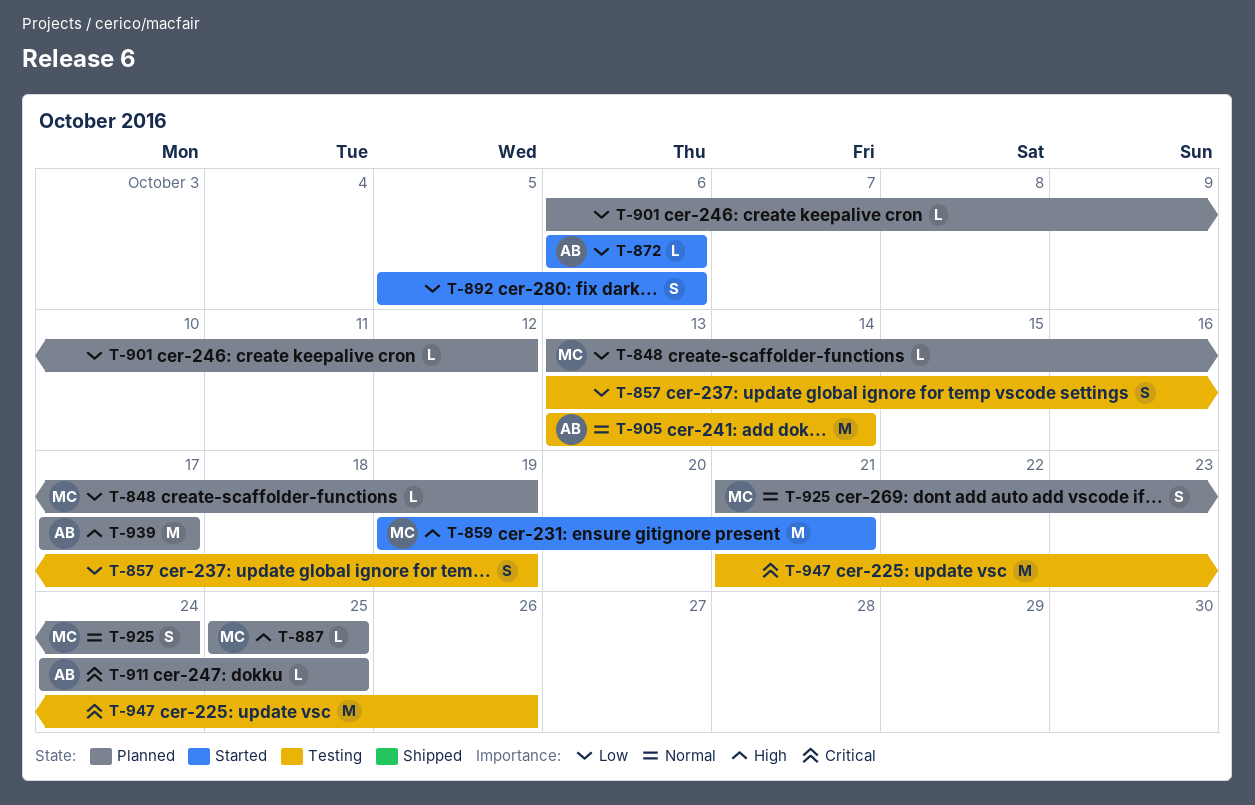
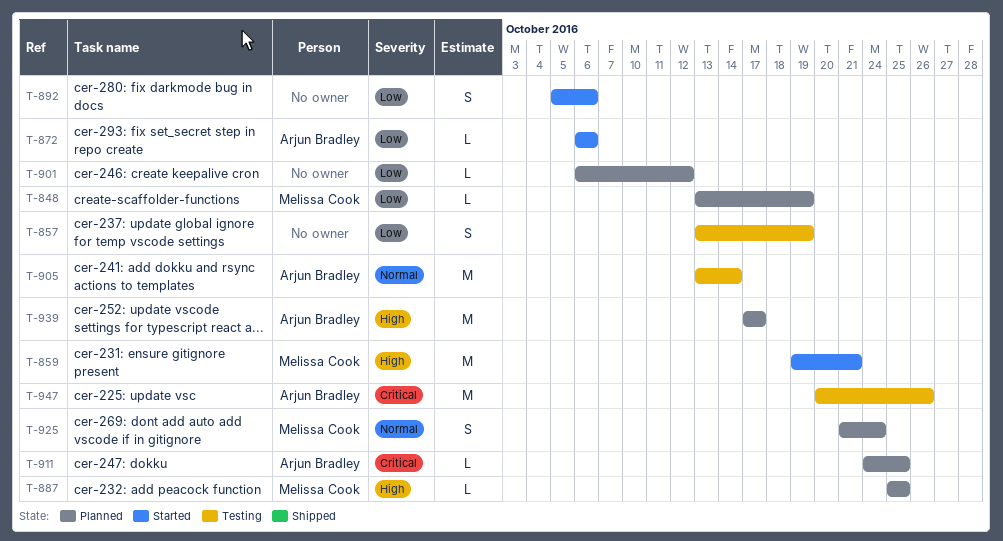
T-947, owner: none -> Arjun Bradley
T-947, start: Oct 21 -> Oct 20

